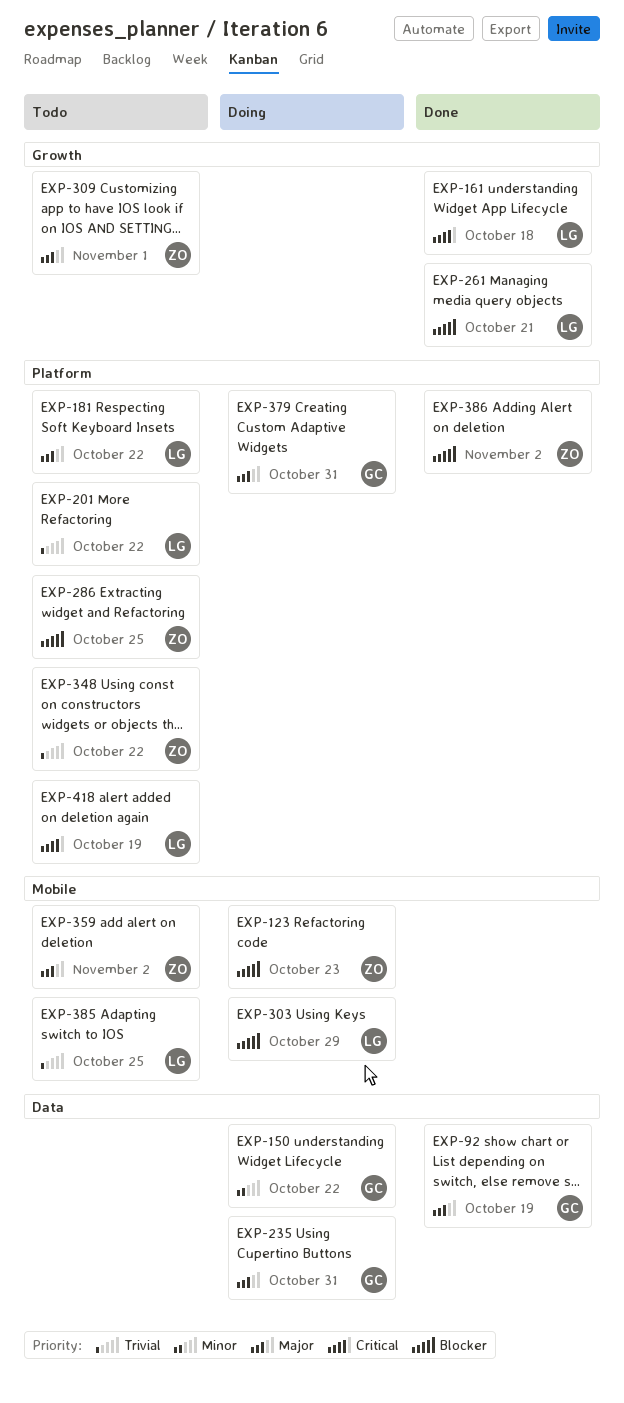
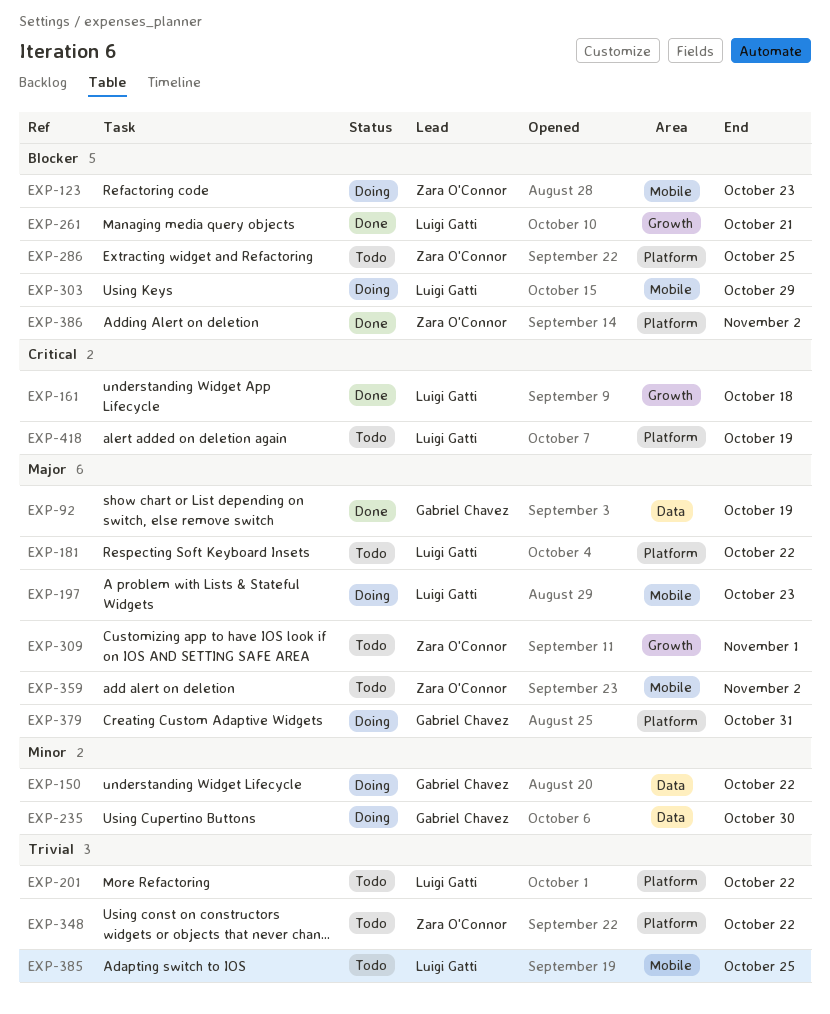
EXP-197: none -> present
EXP-235, priority: Major -> Minor
EXP-235, due: Oct 31 -> Oct 30

